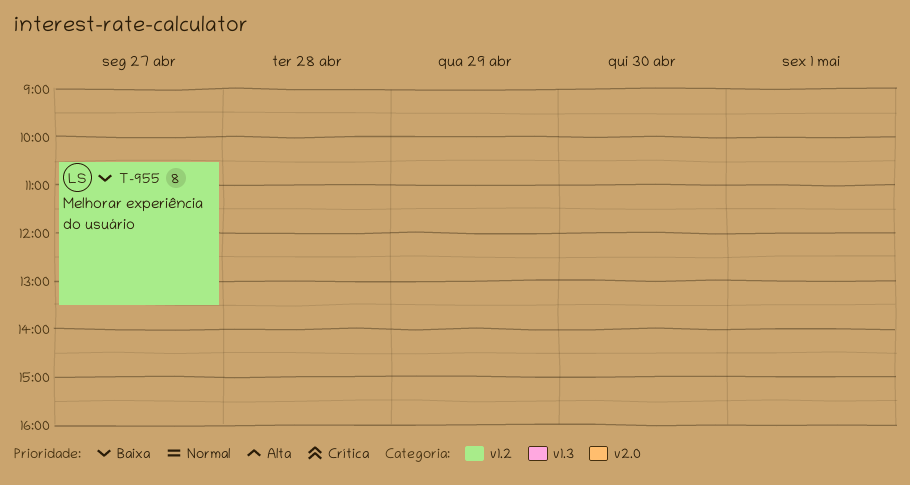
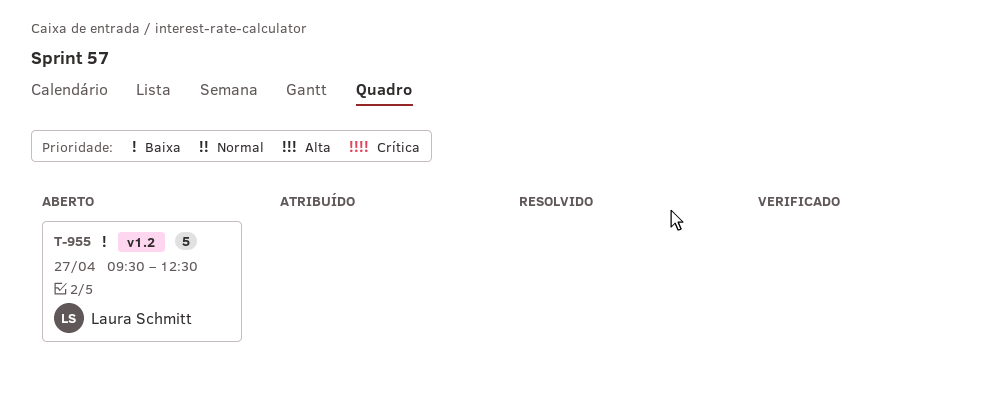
T-955, estimate: 8 -> 5
T-955, begins: 10:30 -> 09:30
T-955, ends: 13:30 -> 12:30

